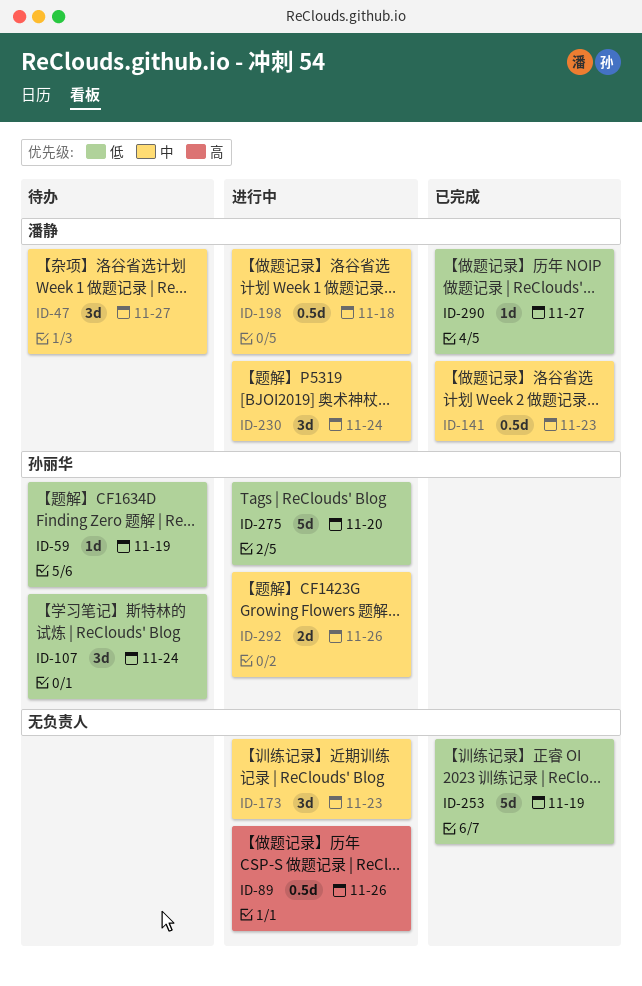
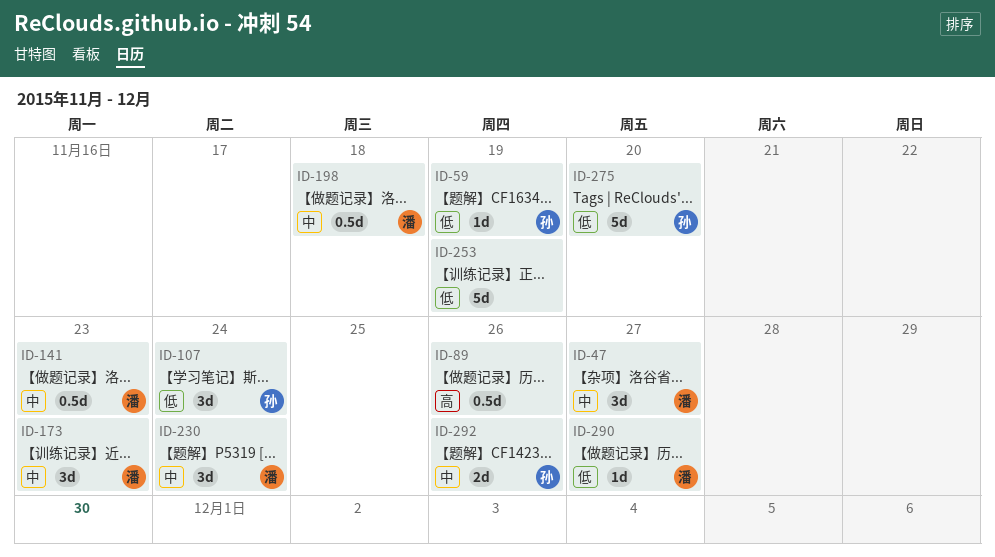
ID-173, owner: none -> 潘静

